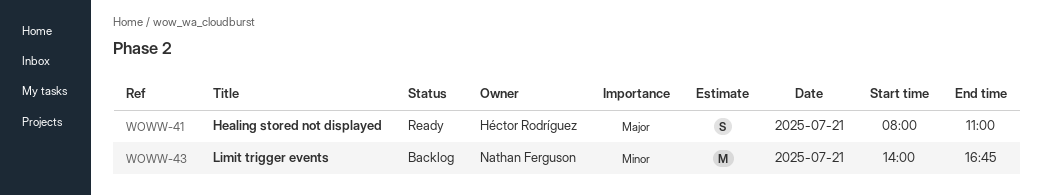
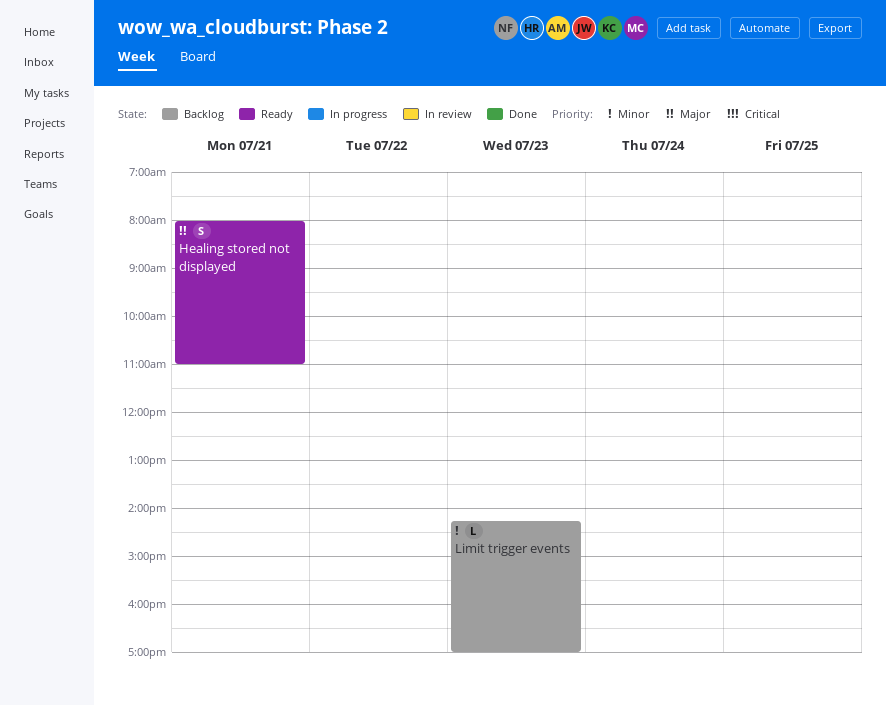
Limit trigger events, estimate: M -> L
Limit trigger events, day: Jul 21 -> Jul 23
Limit trigger events, begins: 14:00 -> 14:15
Limit trigger events, ends: 16:45 -> 17:00

